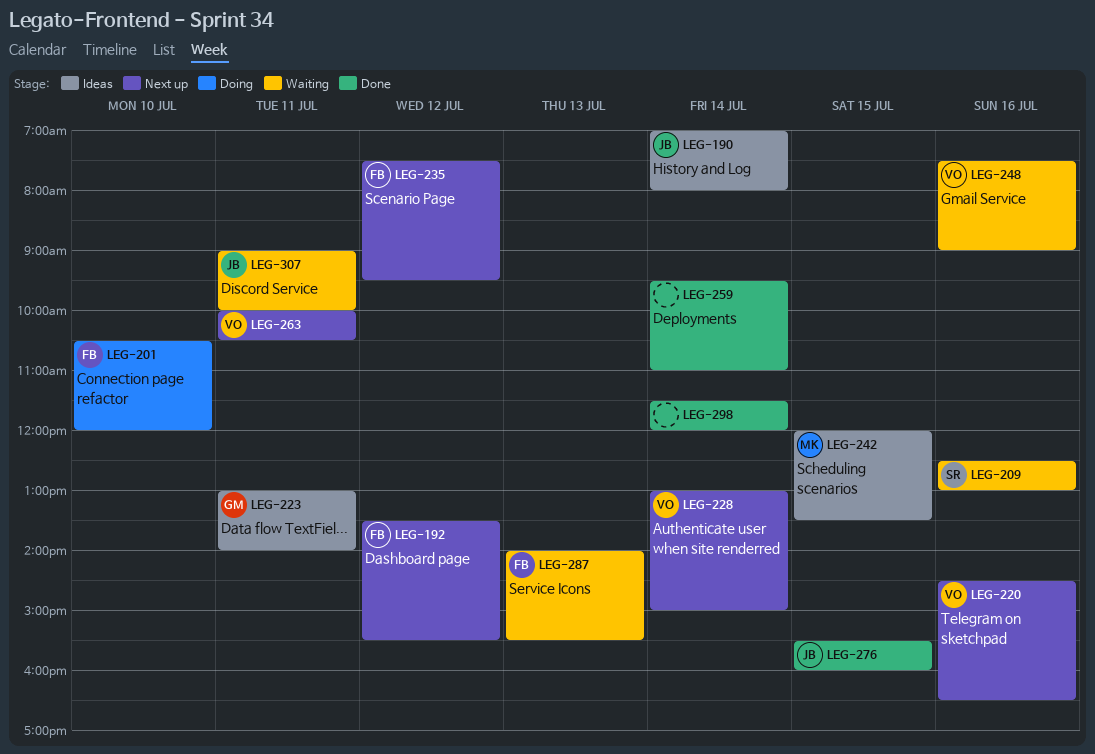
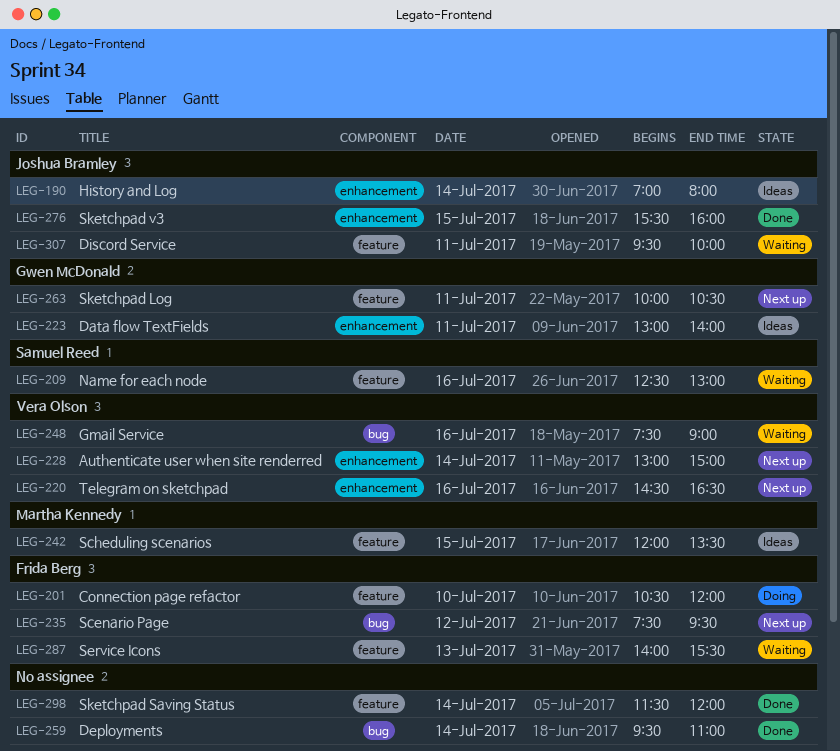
LEG-192: present -> none
LEG-263, owner: Vera Olson -> Gwen McDonald
LEG-307, begins: 09:00 -> 09:30

